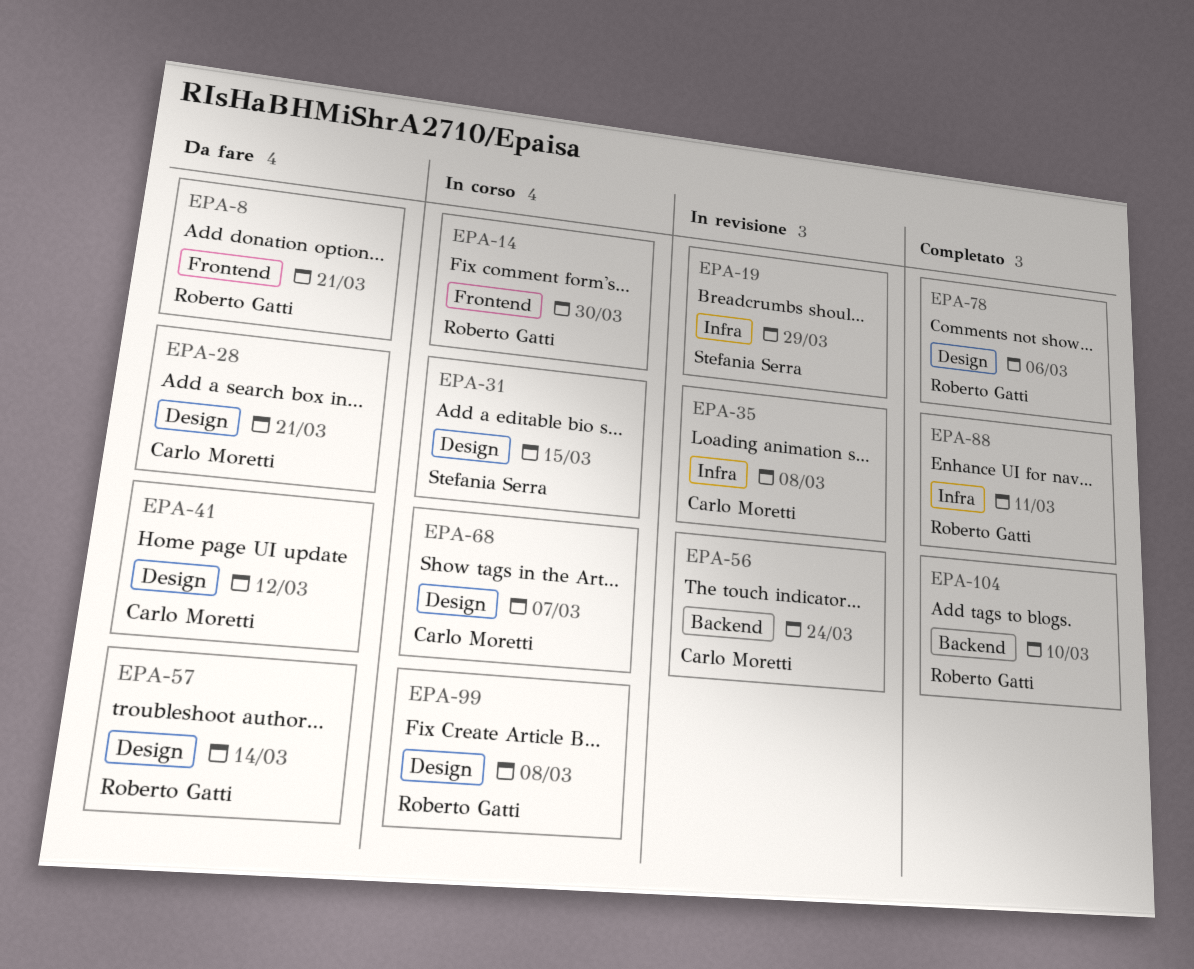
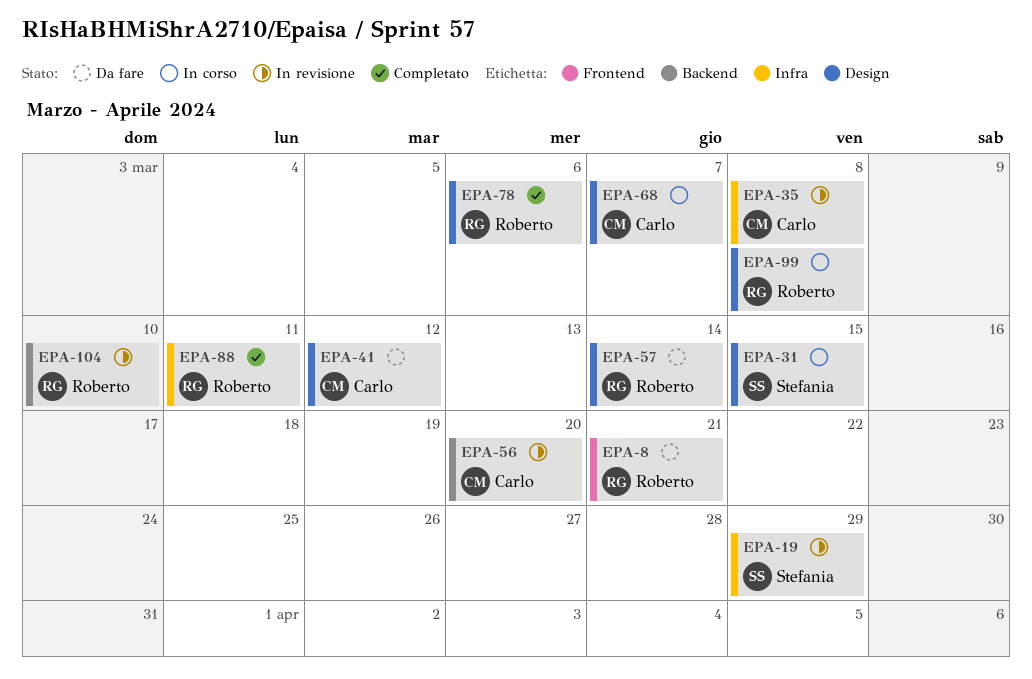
EPA-14: present -> none
EPA-28: present -> none
EPA-56, due: Mar 24 -> Mar 20
EPA-104, status: Completato -> In revisione

